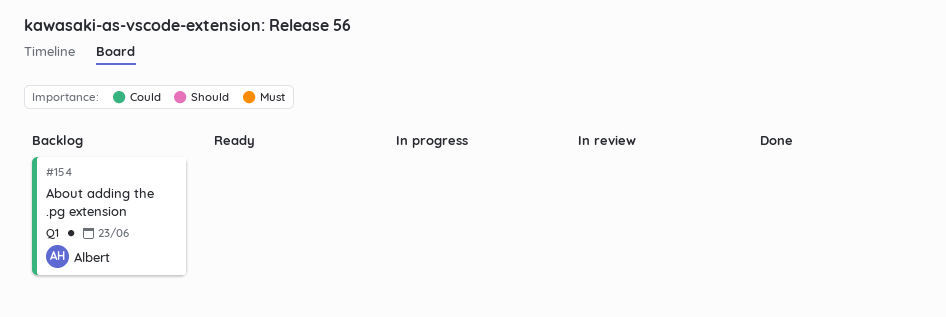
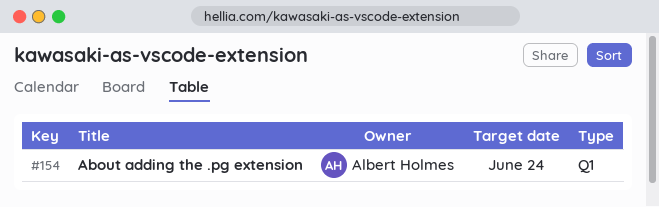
#154, due: Jun 23 -> Jun 24

